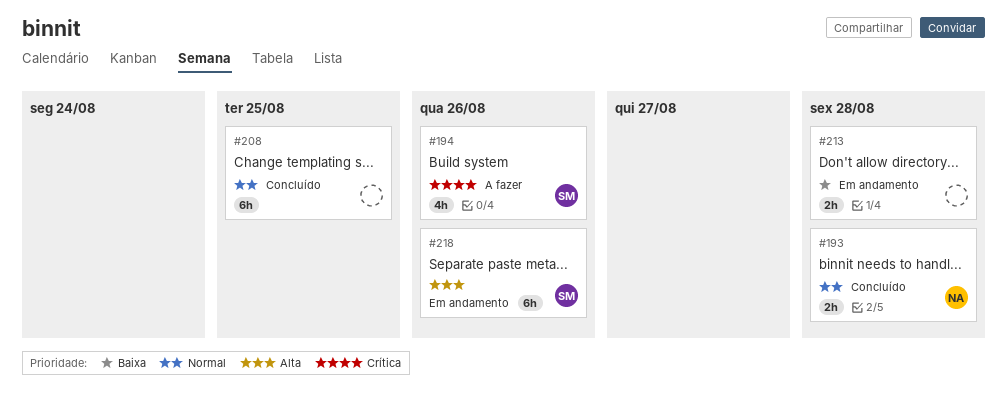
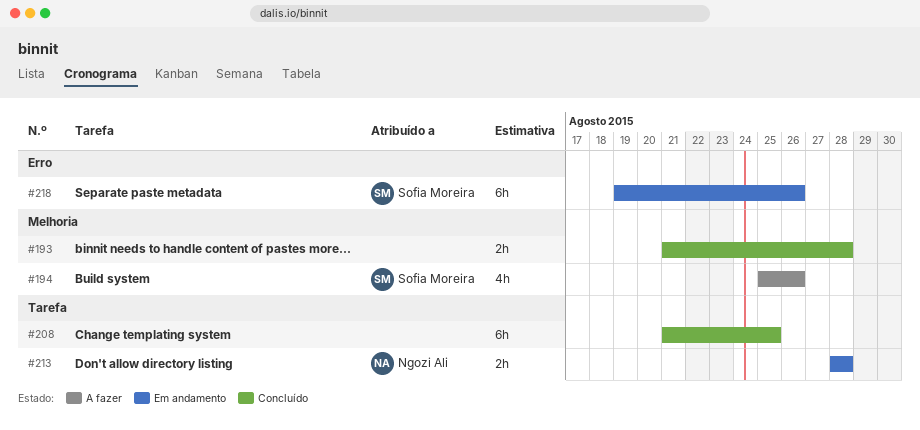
#193, owner: Ngozi Ali -> none
#213, owner: none -> Ngozi Ali

